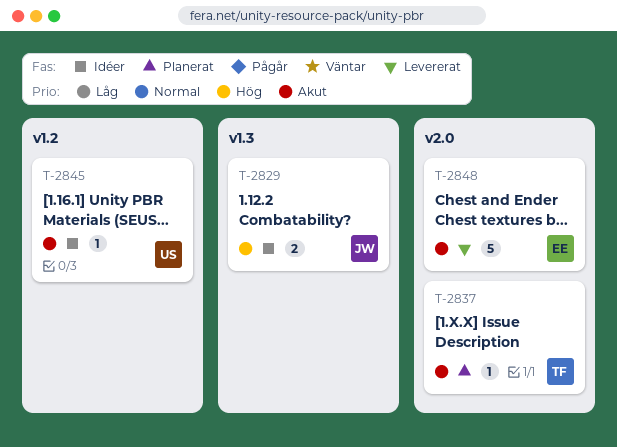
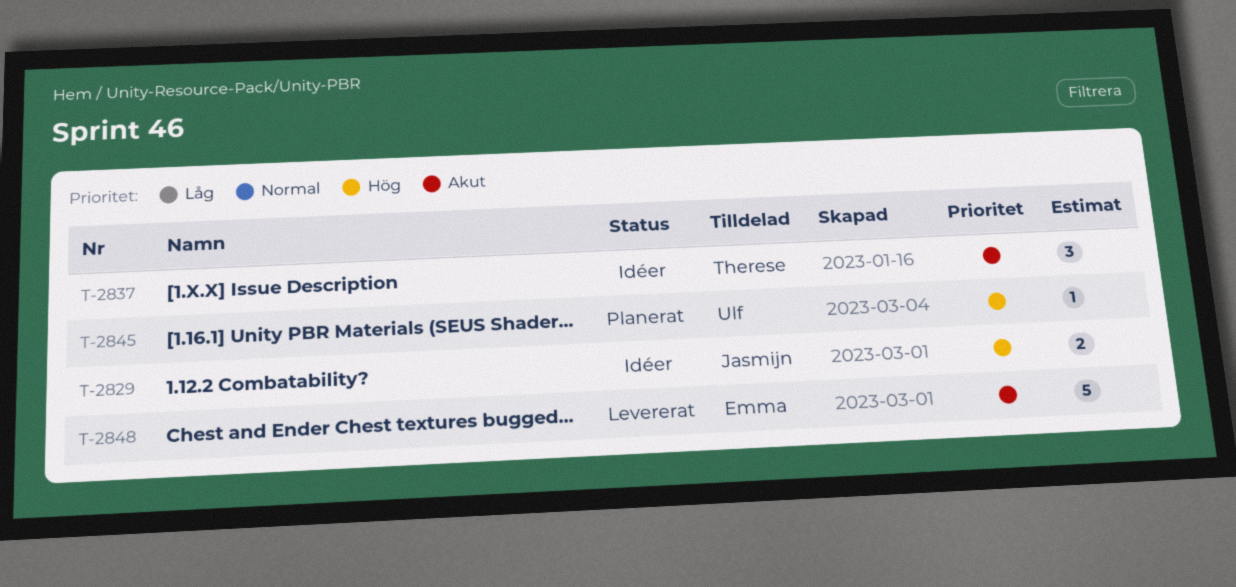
T-2837, status: Planerat -> Idéer
T-2837, estimate: 1 -> 3
T-2845, status: Idéer -> Planerat
T-2845, priority: Akut -> Hög

